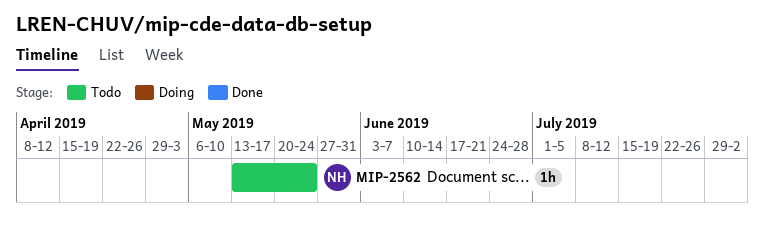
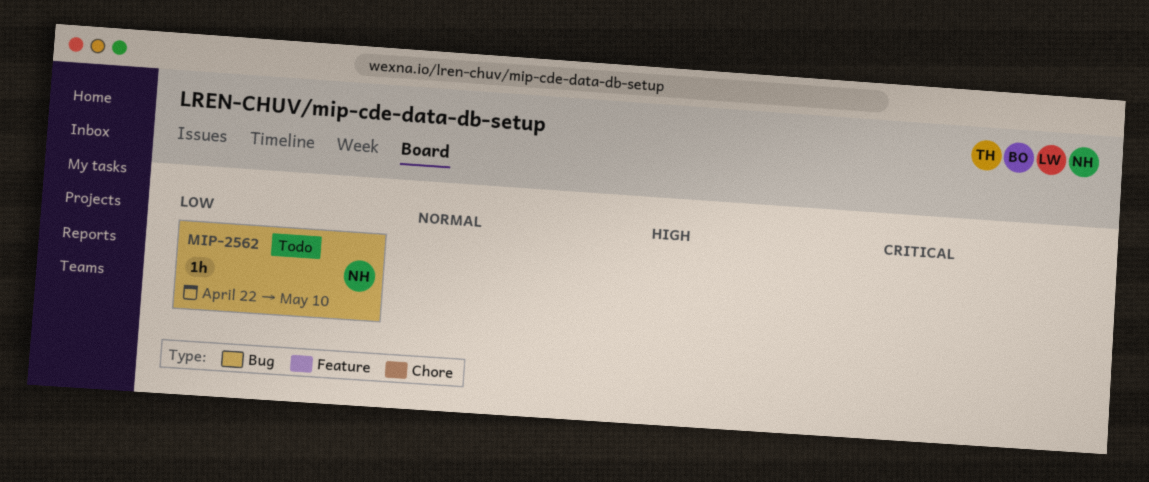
MIP-2562, start: May 13 -> Apr 22
MIP-2562, due: May 24 -> May 10

